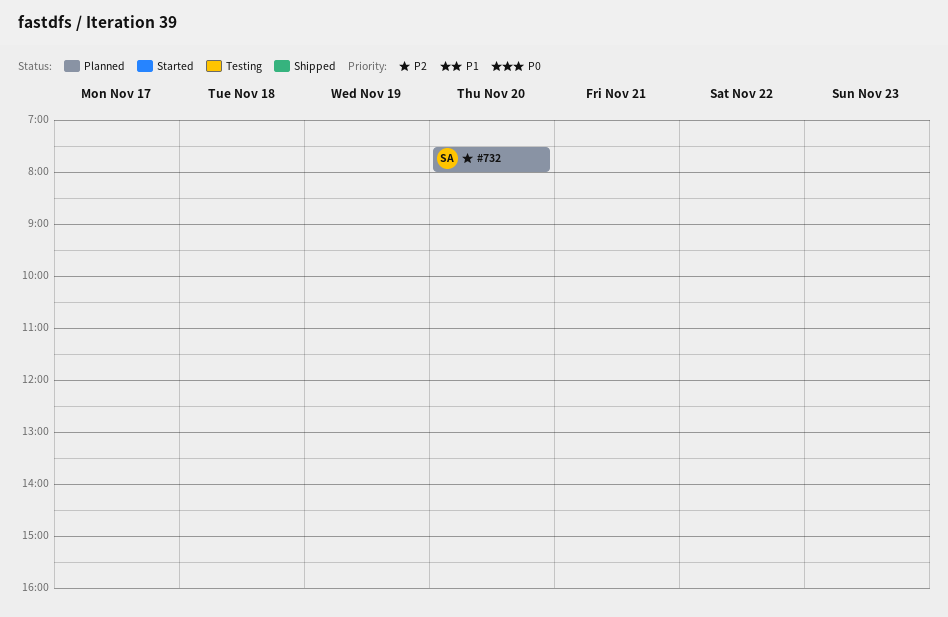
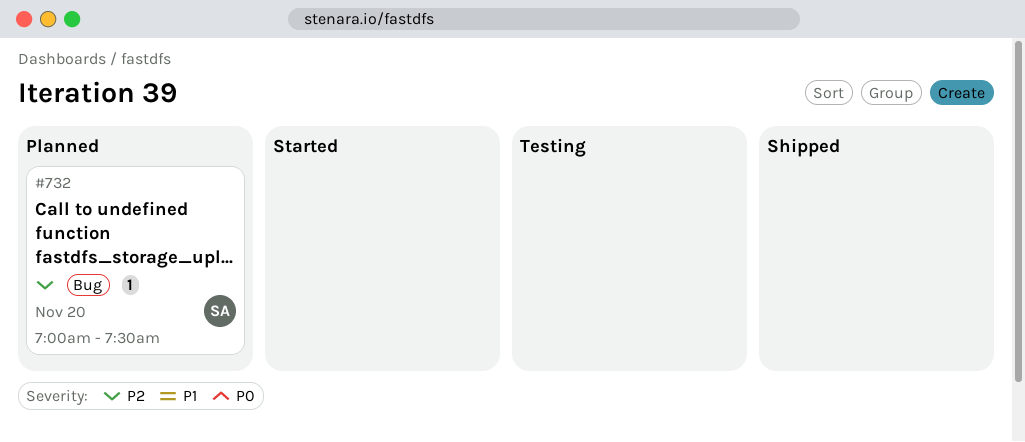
#732, begins: 07:30 -> 07:00
#732, ends: 08:00 -> 07:30

